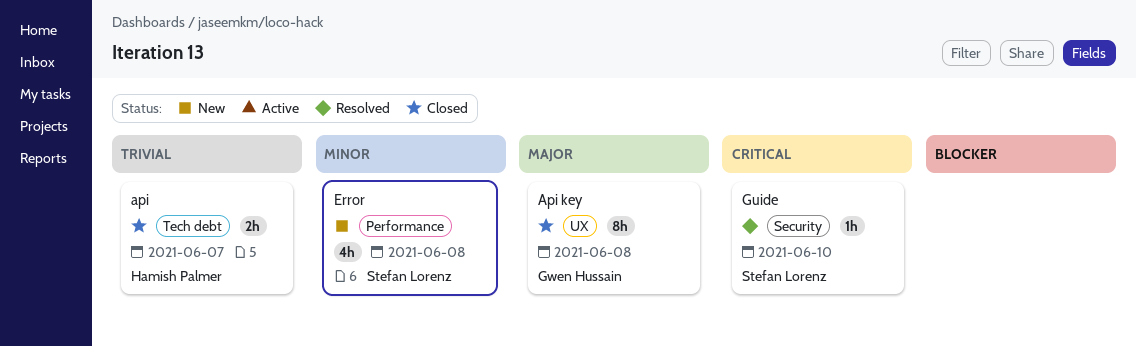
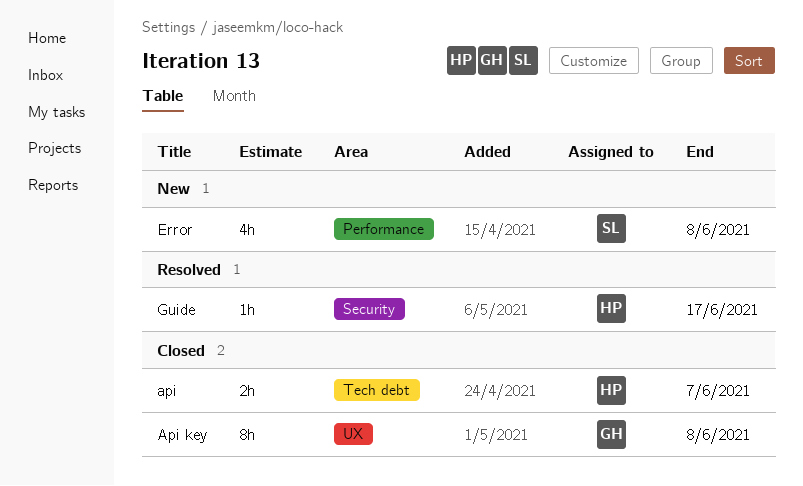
Guide, owner: Stefan Lorenz -> Hamish Palmer
Guide, due: Jun 10 -> Jun 17

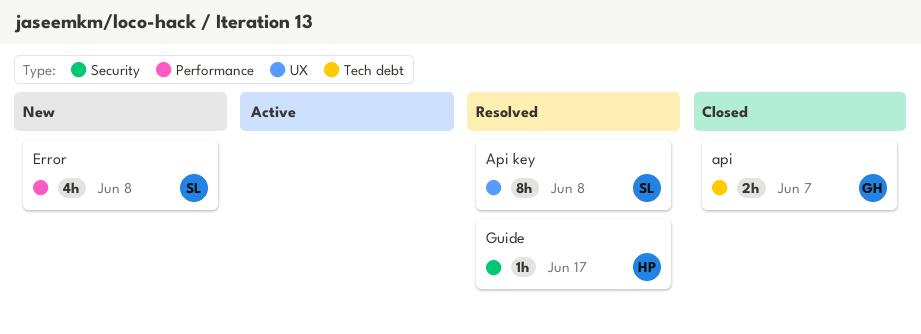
api, owner: HP -> GH
Api key, status: Closed -> Resolved
Api key, owner: GH -> SL

